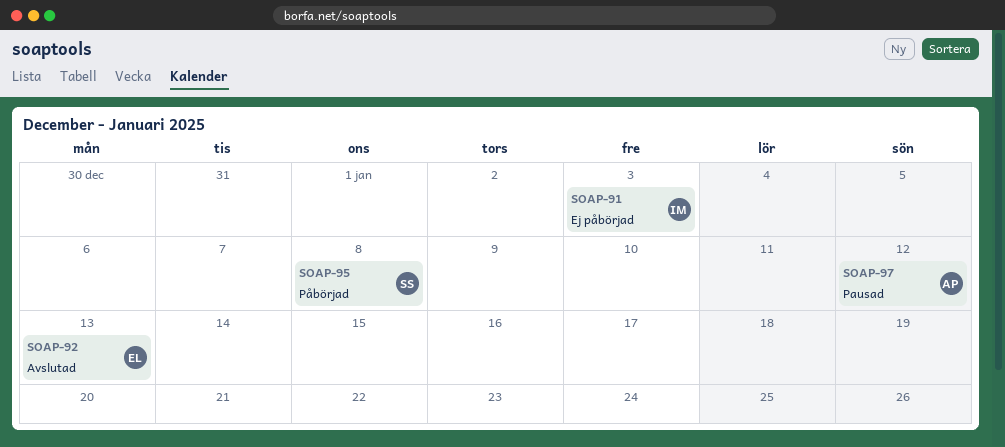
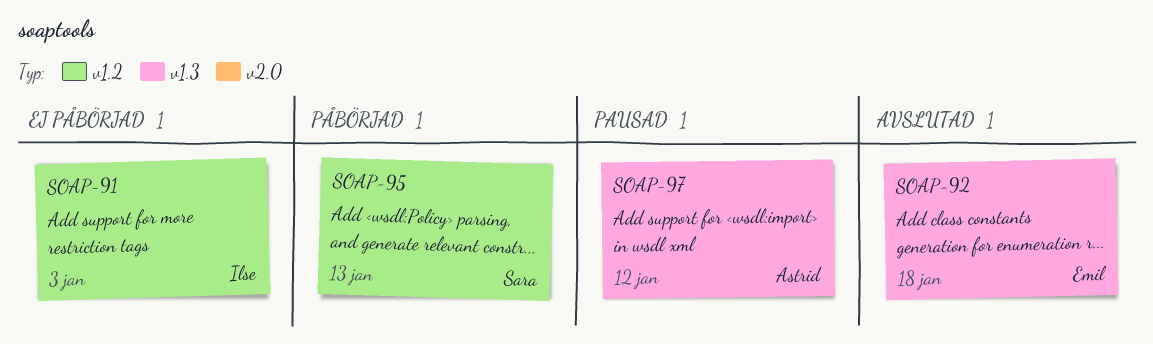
SOAP-92, due: Jan 13 -> Jan 18
SOAP-95, due: Jan 8 -> Jan 13

